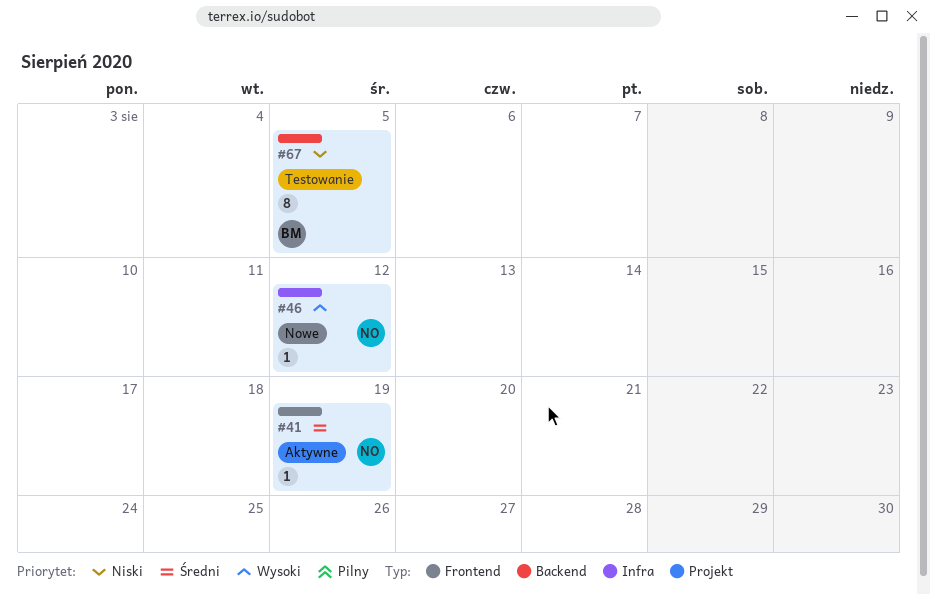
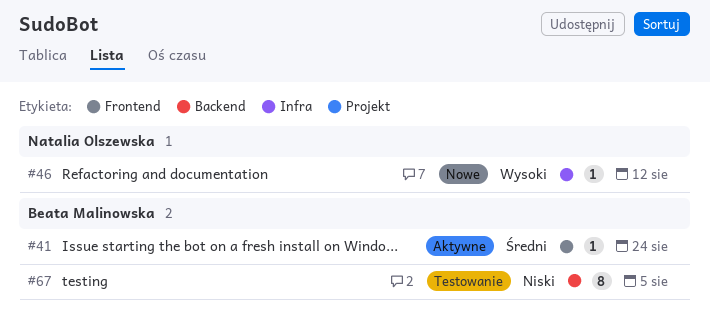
#41, owner: Natalia Olszewska -> Beata Malinowska
#41, due: Aug 19 -> Aug 24

